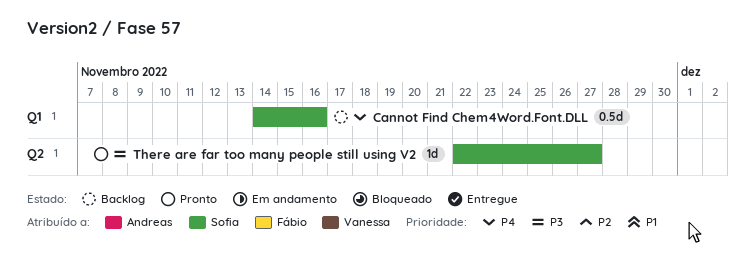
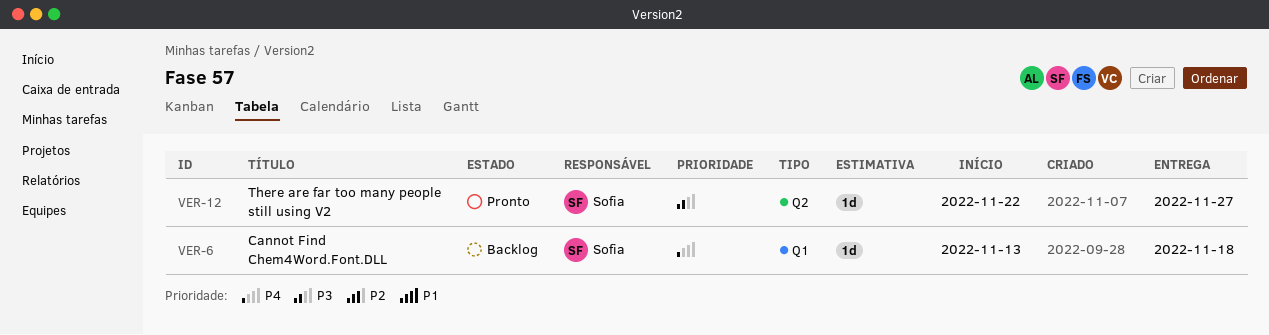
Cannot Find Chem4Word.Font.DLL, estimate: 0.5d -> 1d
Cannot Find Chem4Word.Font.DLL, start: Nov 14 -> Nov 13
Cannot Find Chem4Word.Font.DLL, due: Nov 16 -> Nov 18

